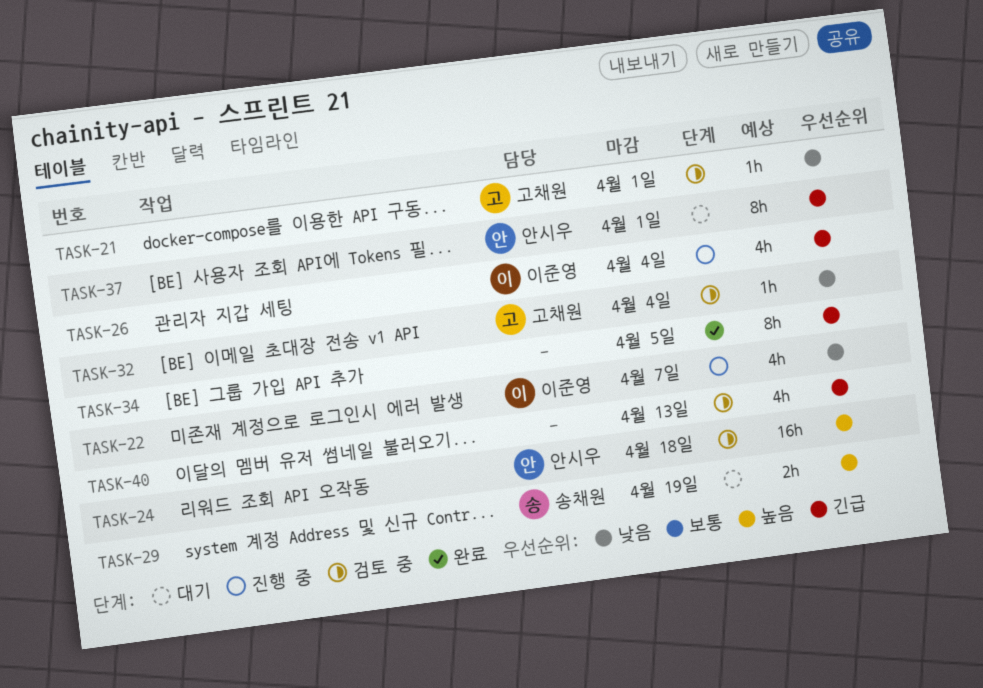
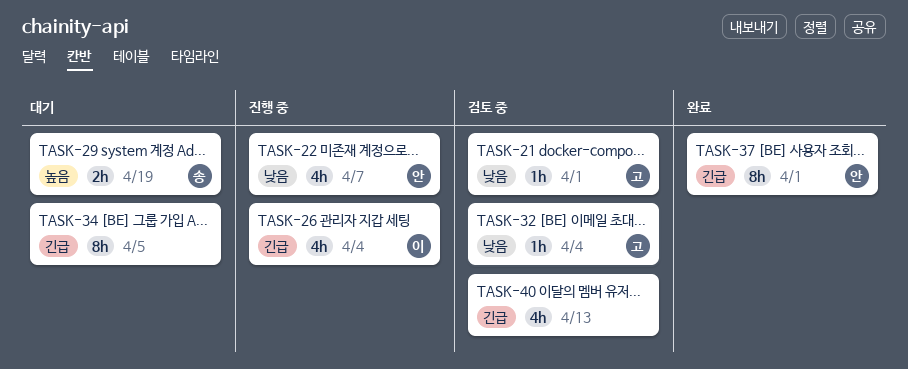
TASK-22, owner: 이준영 -> 안시우
TASK-24: present -> none
TASK-34, status: 완료 -> 대기
TASK-37, status: 대기 -> 완료

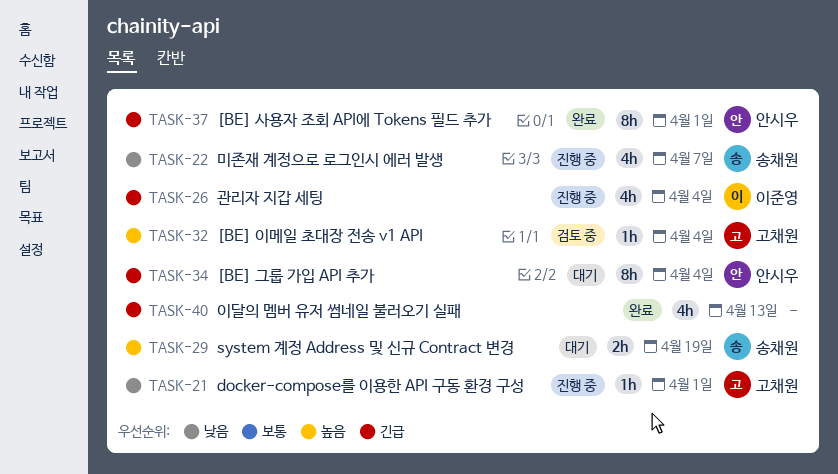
TASK-21, status: 검토 중 -> 진행 중
TASK-22, owner: 안시우 -> 송채원
TASK-32, priority: 낮음 -> 높음
TASK-34, owner: none -> 안시우
TASK-34, due: Apr 5 -> Apr 4
TASK-40, status: 검토 중 -> 완료

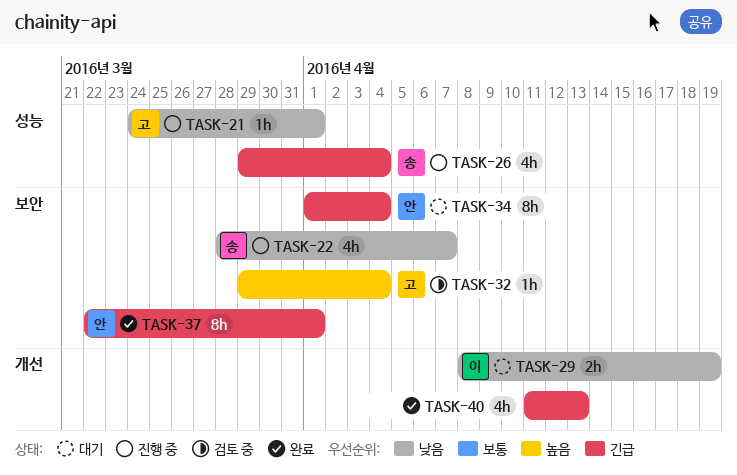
TASK-26, owner: 이준영 -> 송채원
TASK-29, owner: 송채원 -> 이준영
TASK-29, priority: 높음 -> 낮음

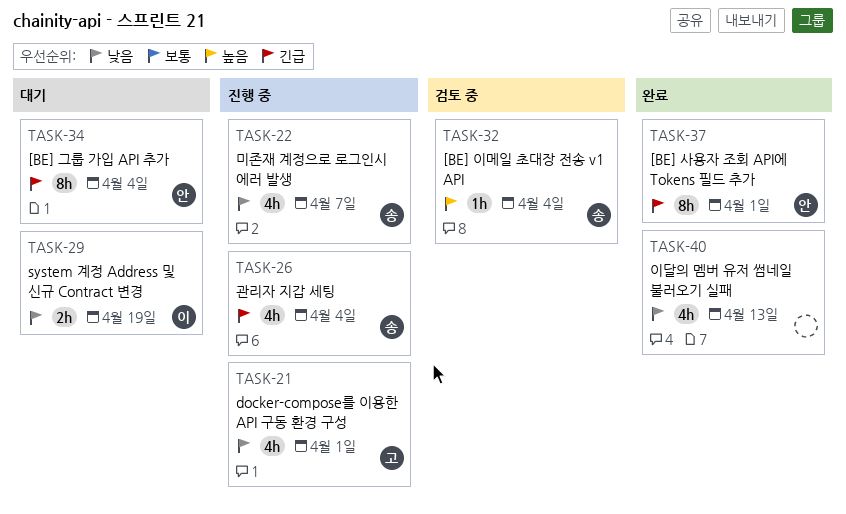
TASK-21, estimate: 1h -> 4h
TASK-32, owner: 고 -> 송
TASK-40, priority: 긴급 -> 낮음

